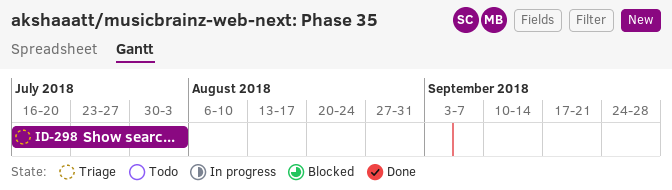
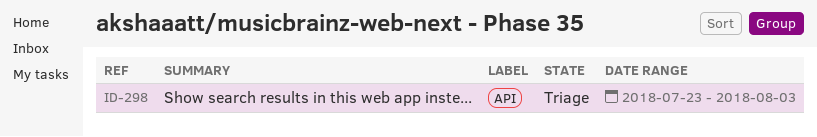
ID-298, start: Jul 16 -> Jul 23

